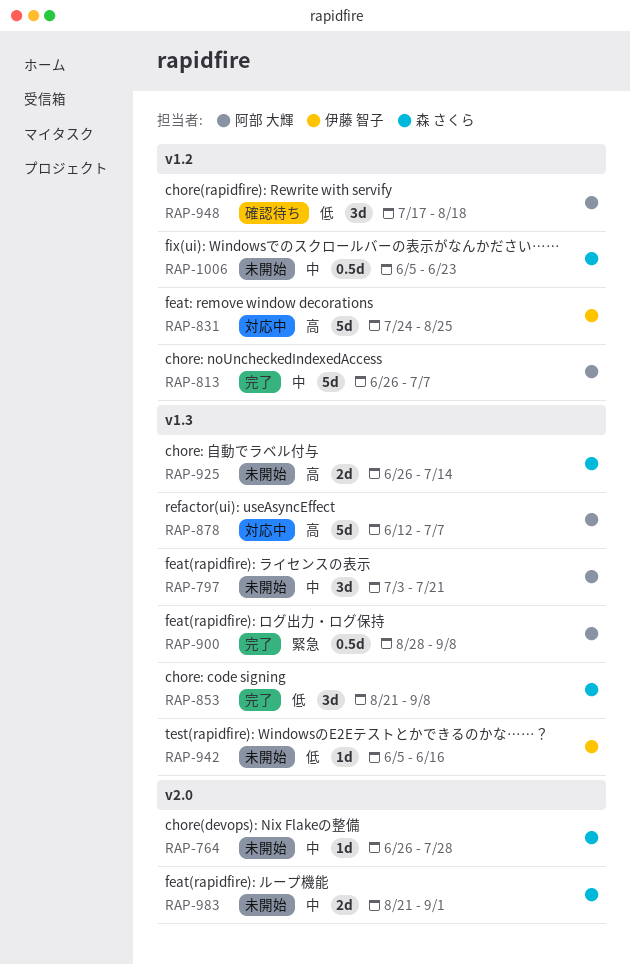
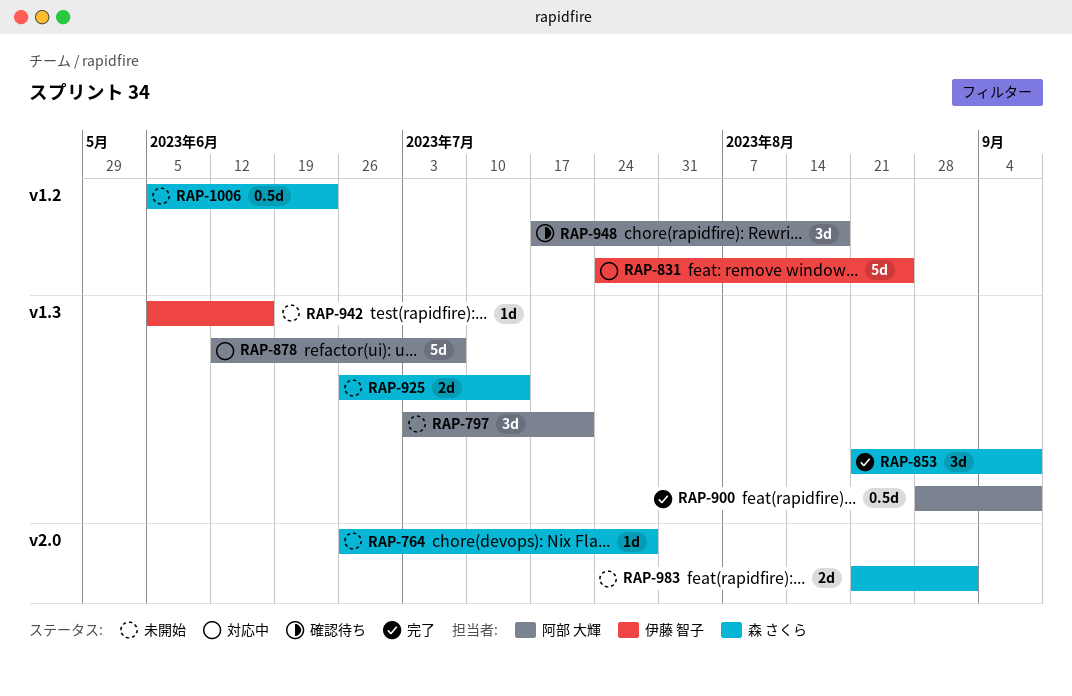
RAP-813: present -> none

